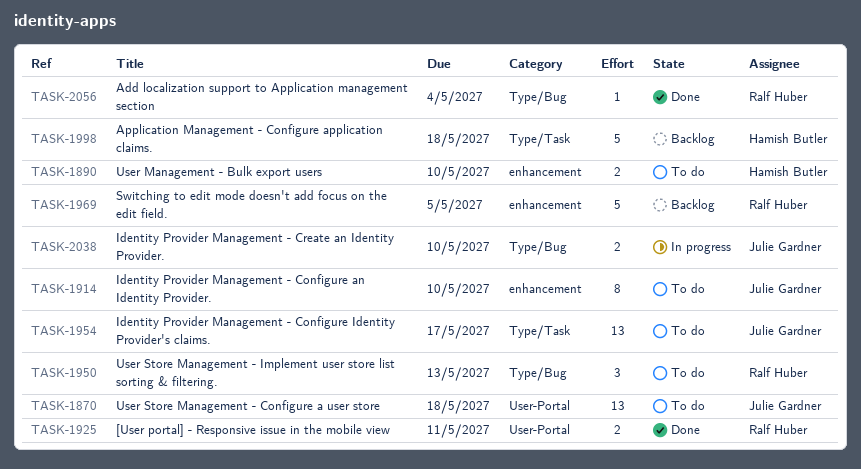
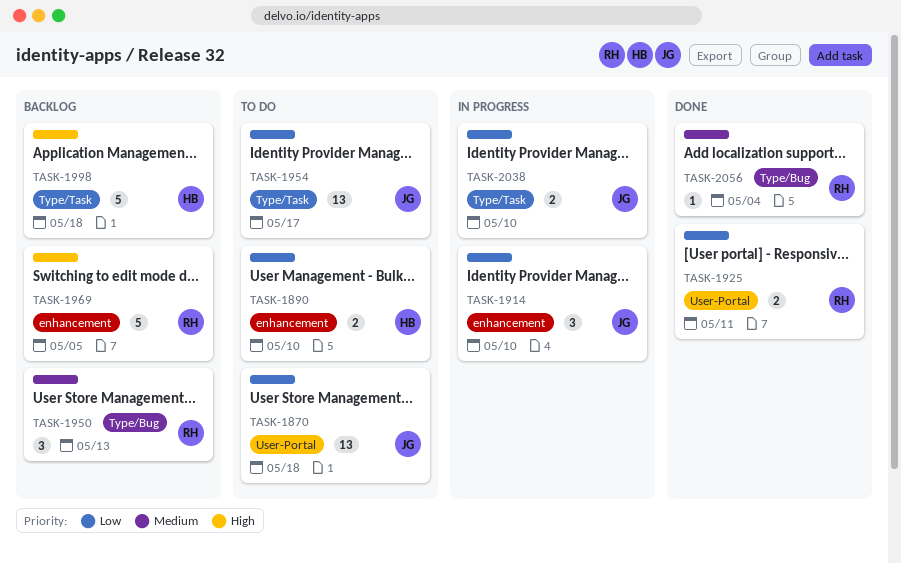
TASK-1914, status: To do -> In progress
TASK-1914, estimate: 8 -> 3
TASK-1950, status: To do -> Backlog
TASK-2038, label: Type/Bug -> Type/Task

